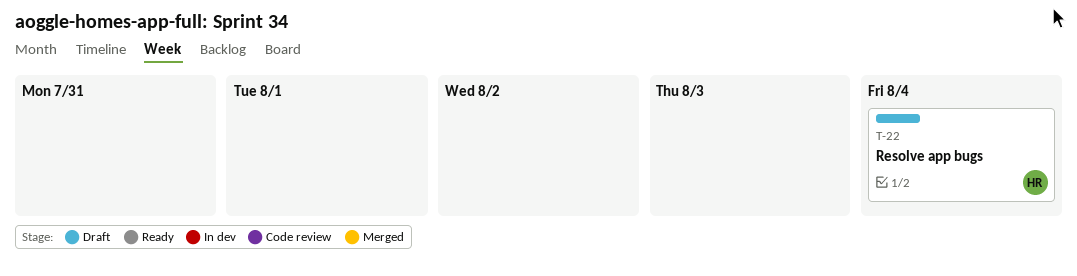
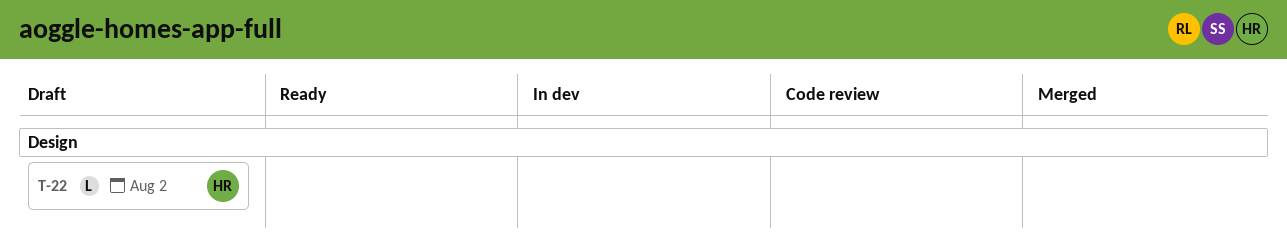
T-22, due: Aug 4 -> Aug 2

